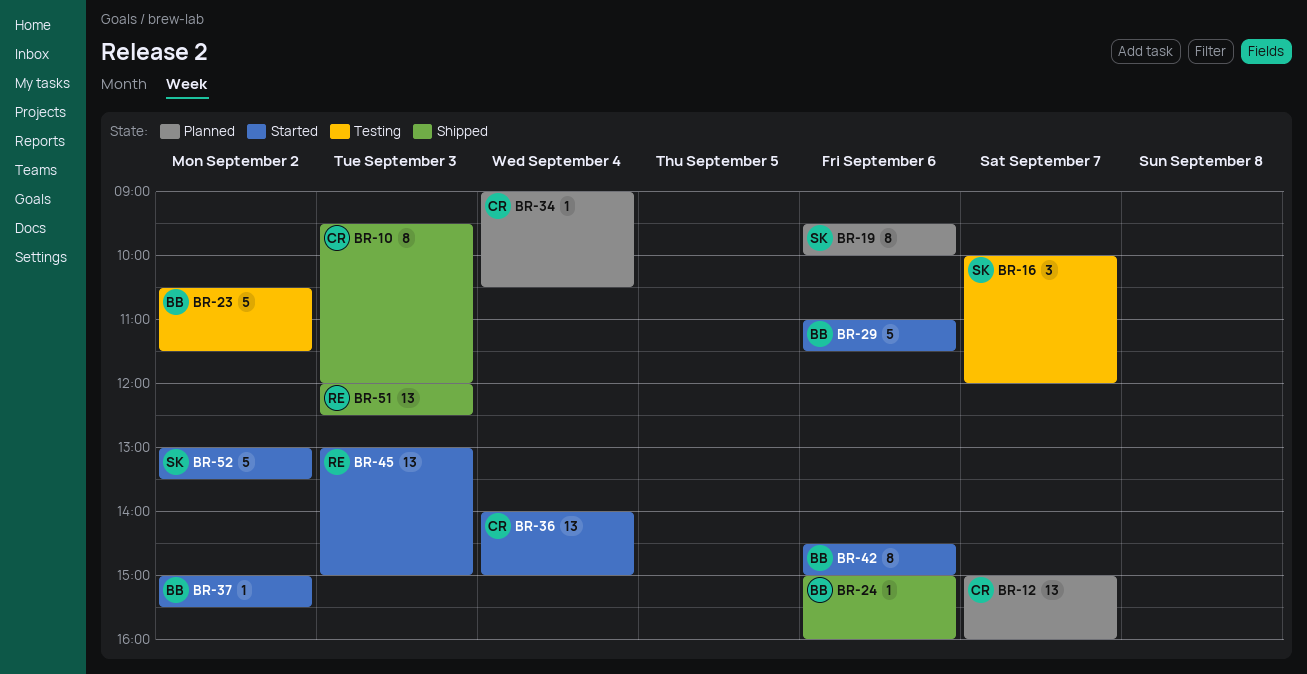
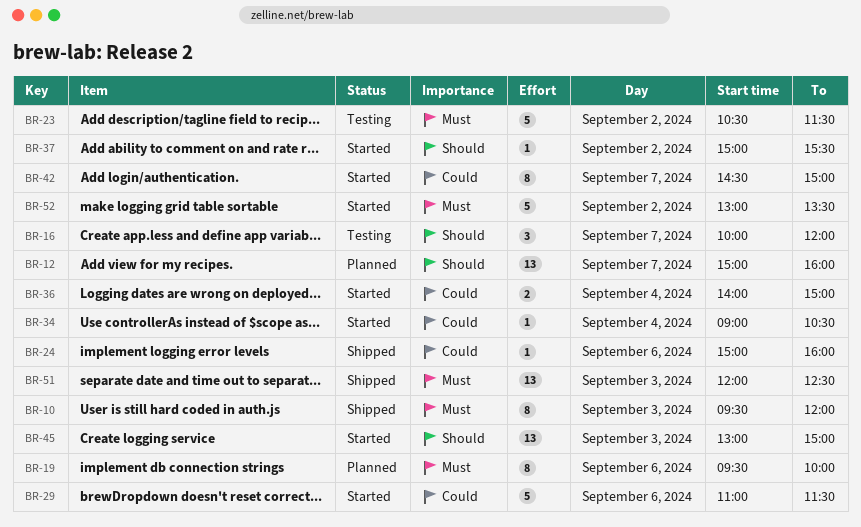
BR-34, status: Planned -> Started
BR-36, estimate: 13 -> 2
BR-42, day: Sep 6 -> Sep 7

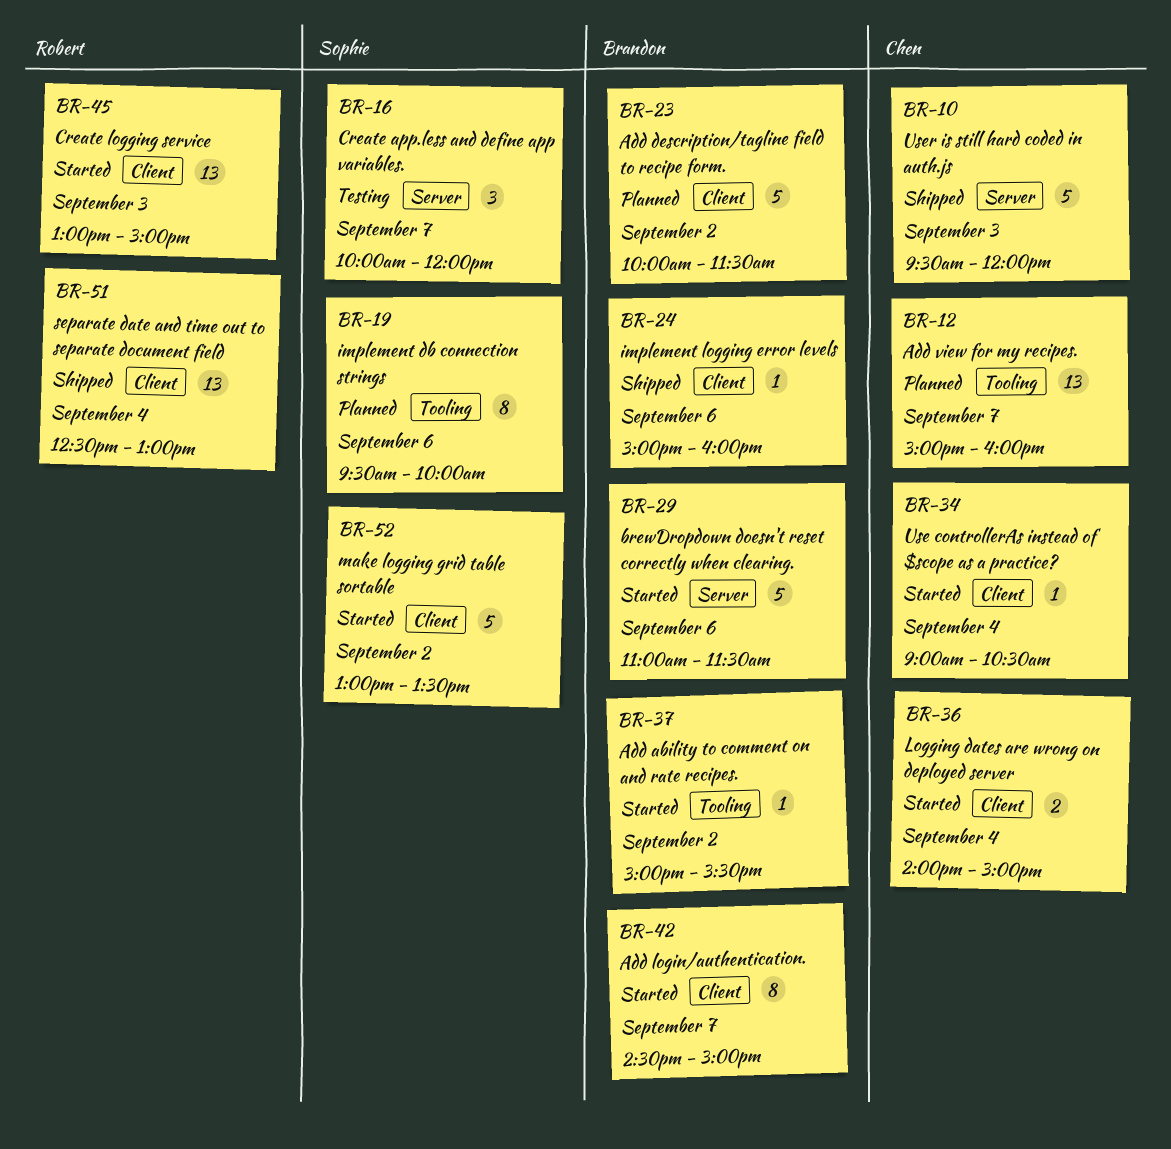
BR-10, estimate: 8 -> 5
BR-23, status: Testing -> Planned
BR-23, begins: 10:30 -> 10:00
BR-51, day: Sep 3 -> Sep 4
BR-51, begins: 12:00 -> 12:30
BR-51, ends: 12:30 -> 13:00

